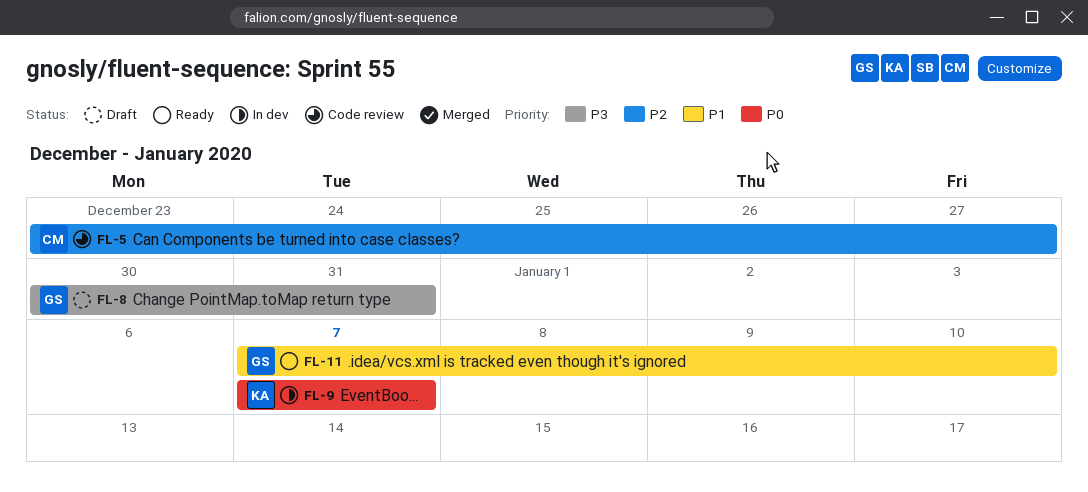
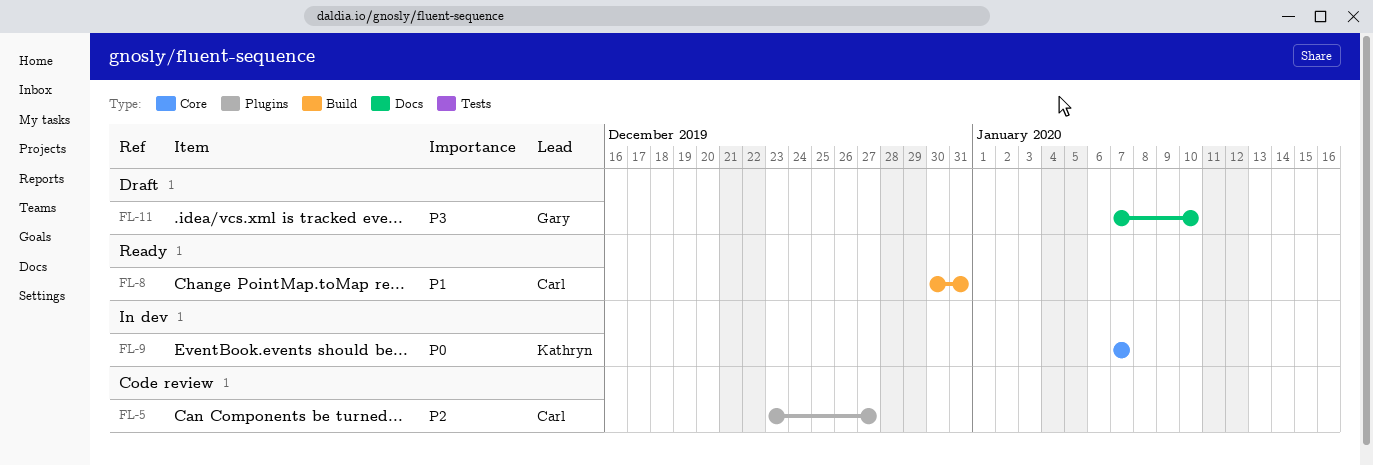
FL-8, status: Draft -> Ready
FL-8, owner: Gary -> Carl
FL-8, priority: P3 -> P1
FL-11, status: Ready -> Draft
FL-11, priority: P1 -> P3

